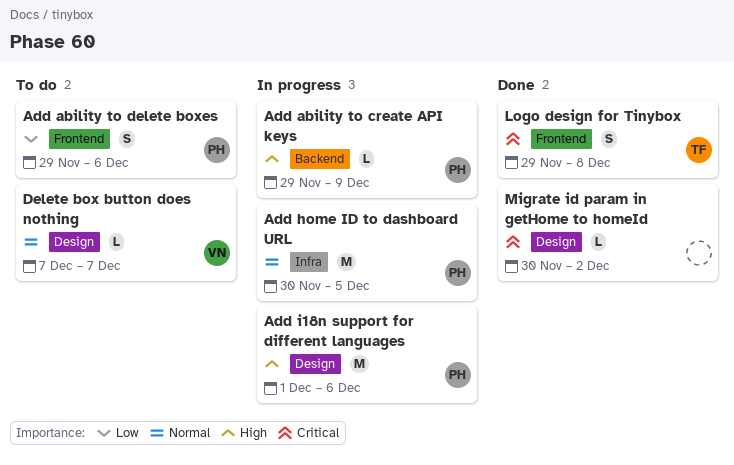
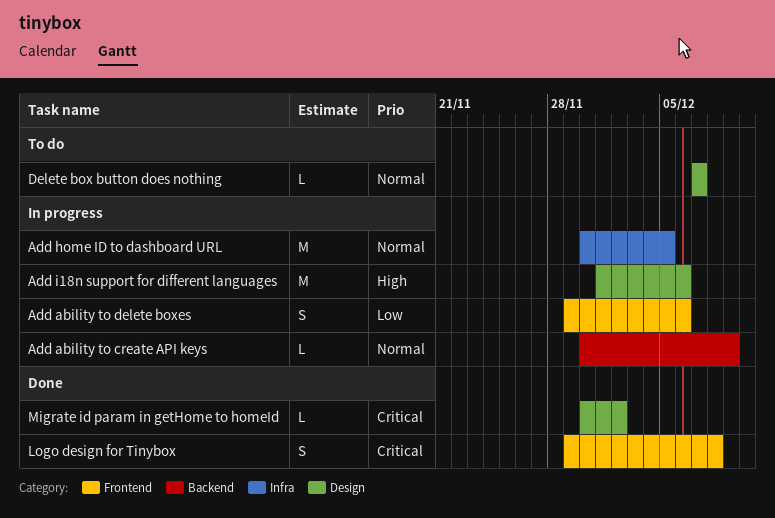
Add ability to create API keys, priority: High -> Normal
Add ability to create API keys, start: Nov 29 -> Nov 30
Add ability to delete boxes, status: To do -> In progress

